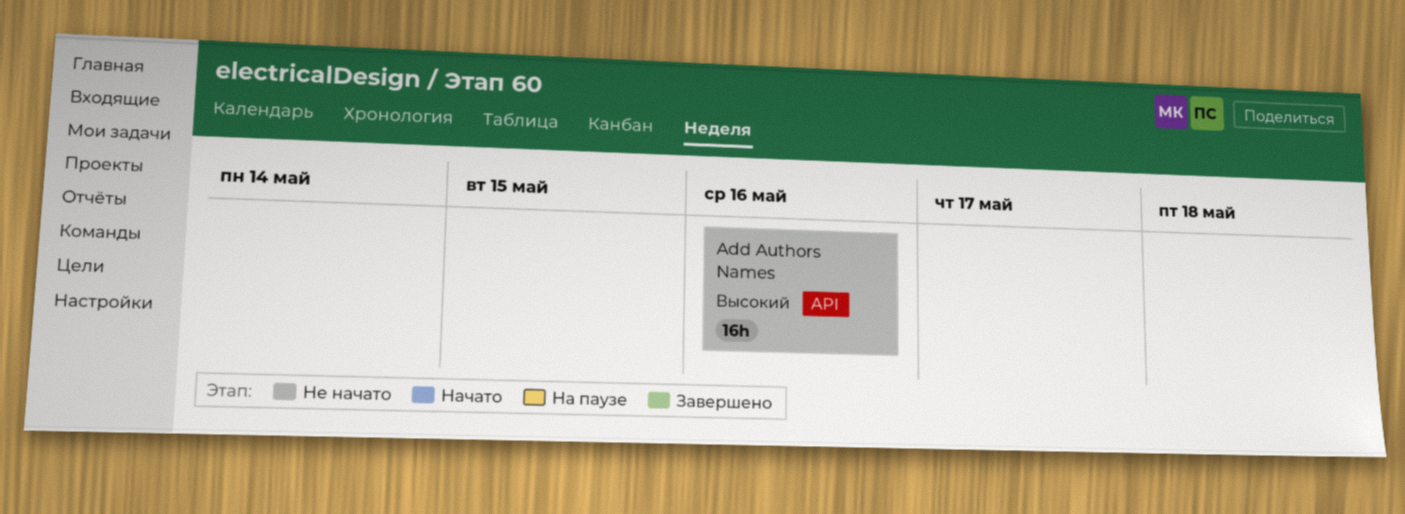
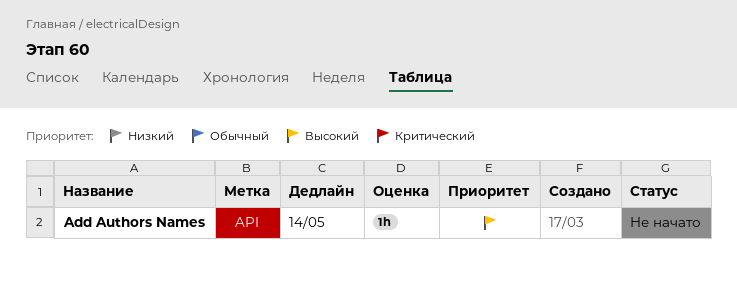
Add Authors Names, estimate: 16h -> 1h
Add Authors Names, due: May 16 -> May 14

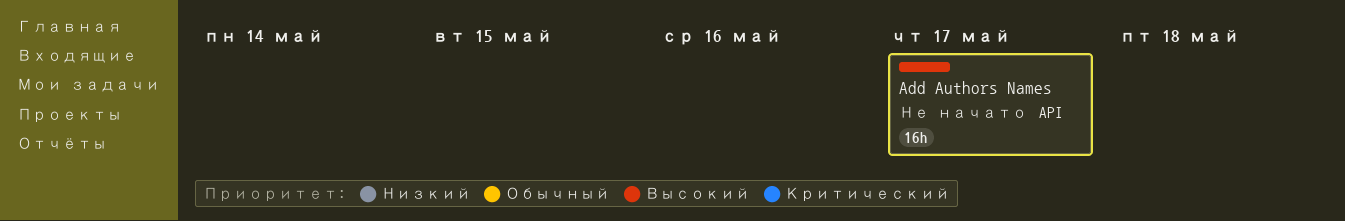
Add Authors Names, estimate: 1h -> 16h
Add Authors Names, due: May 14 -> May 17

